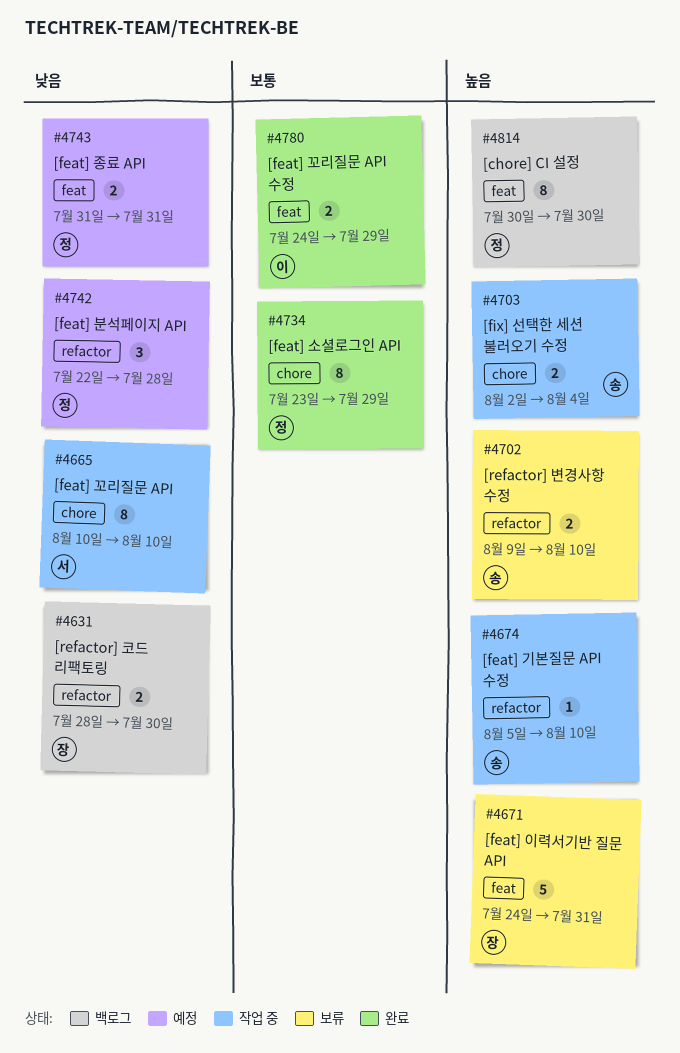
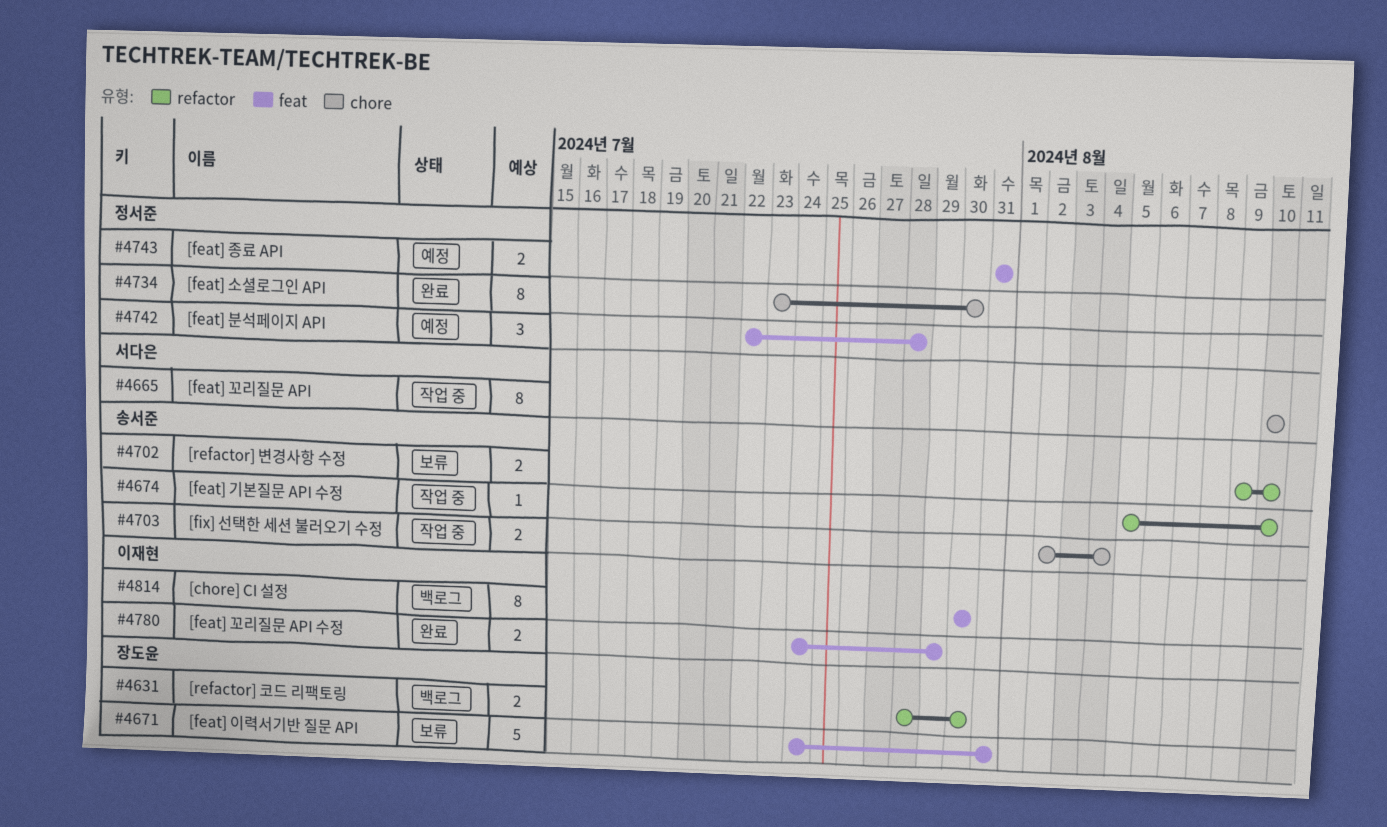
#4734, due: Jul 29 -> Jul 30
#4742, label: refactor -> feat
#4814, owner: 정서준 -> 이재현

